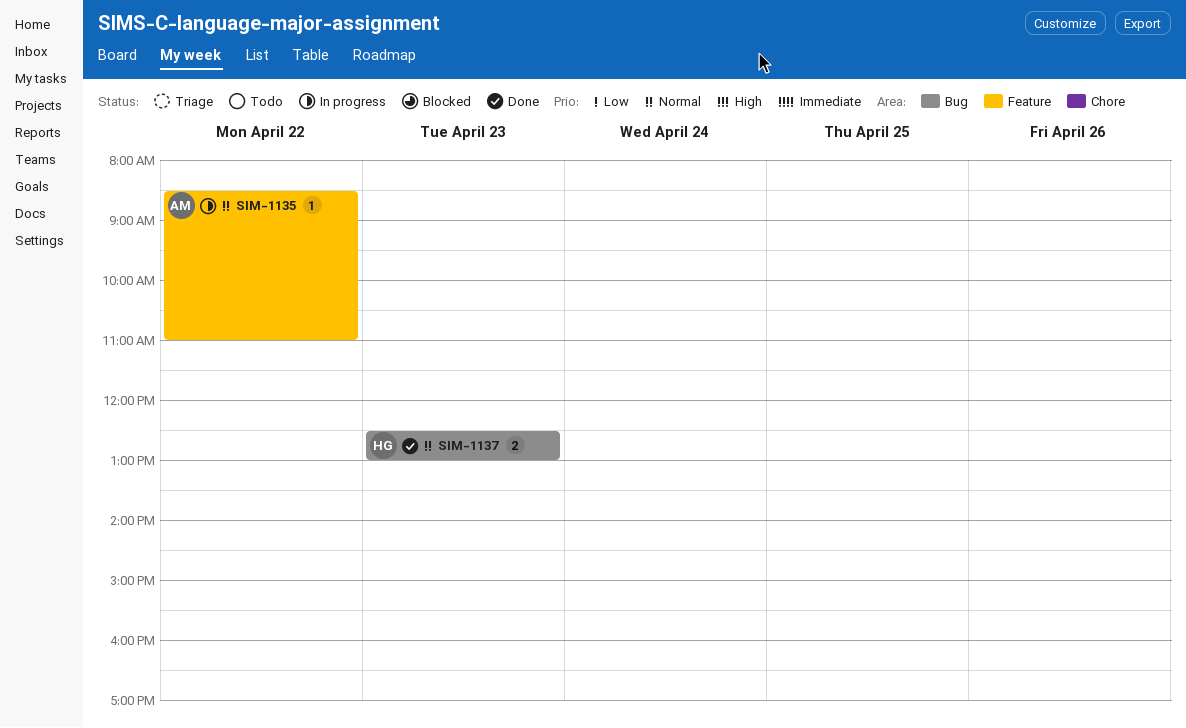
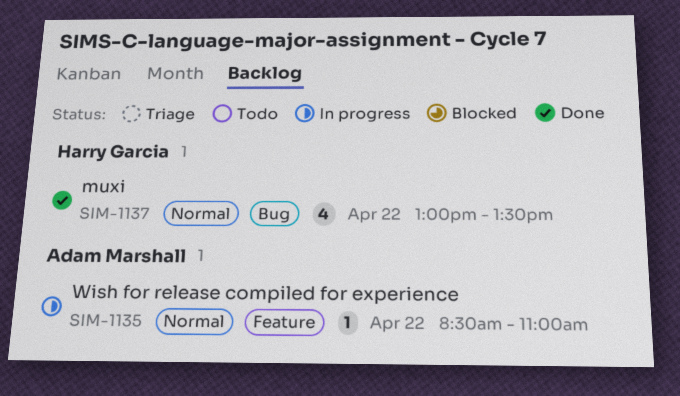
SIM-1137, estimate: 2 -> 4
SIM-1137, day: Apr 23 -> Apr 22
SIM-1137, begins: 12:30 -> 13:00
SIM-1137, ends: 13:00 -> 13:30

